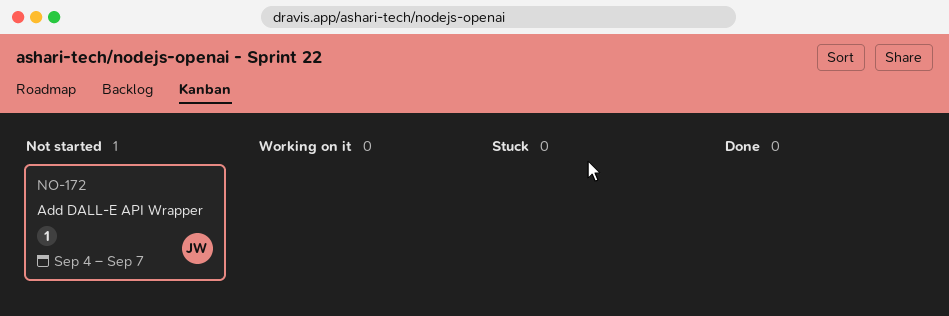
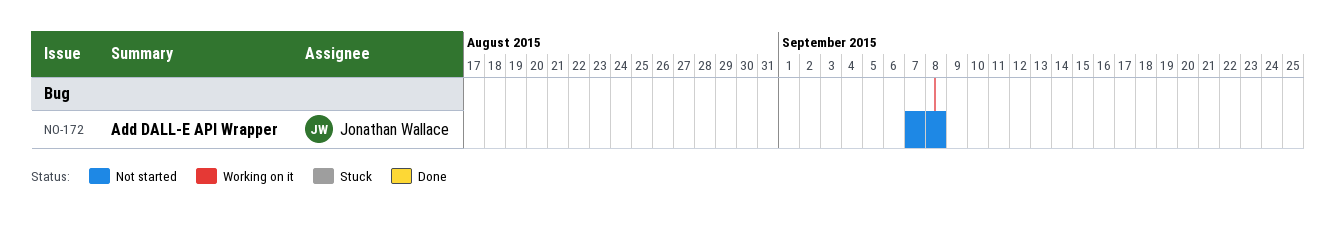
NO-172, start: Sep 4 -> Sep 7
NO-172, due: Sep 7 -> Sep 8

